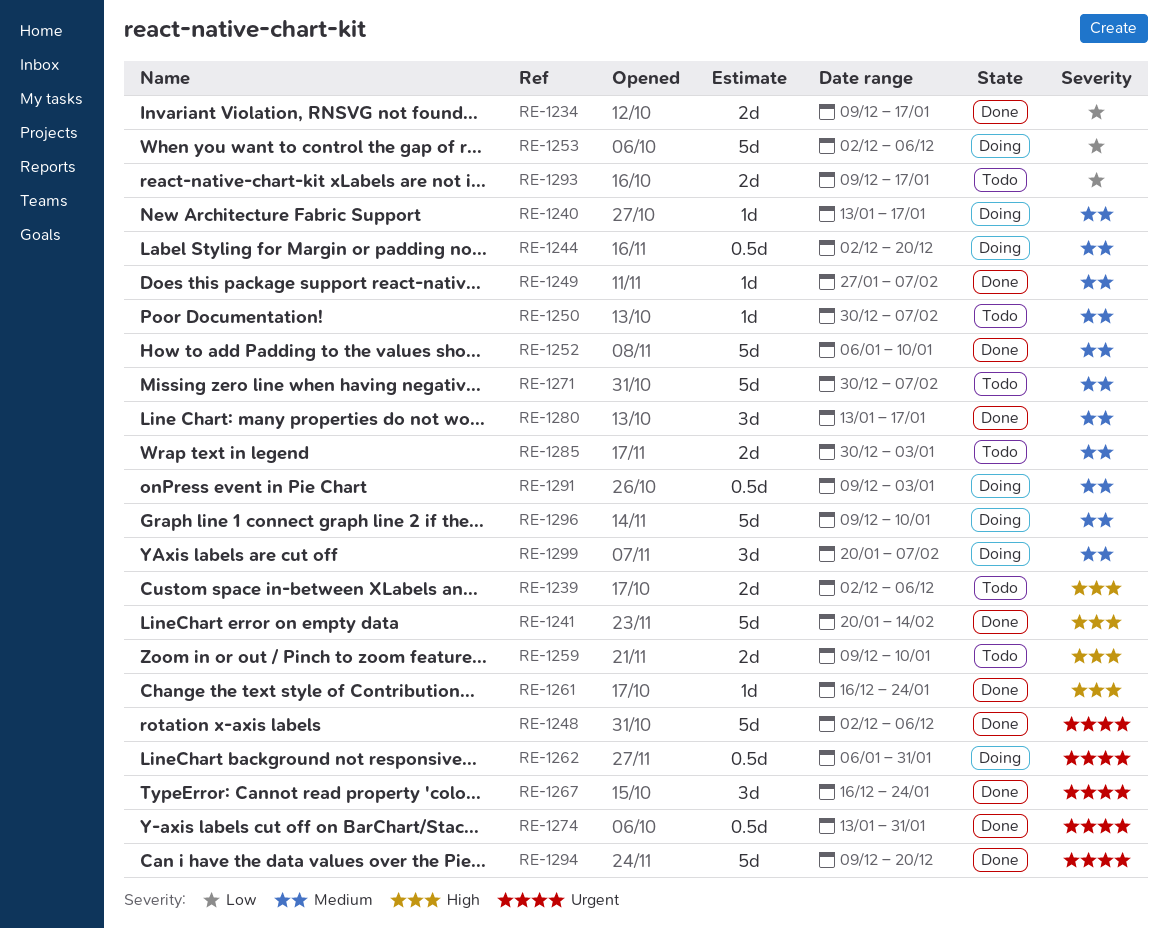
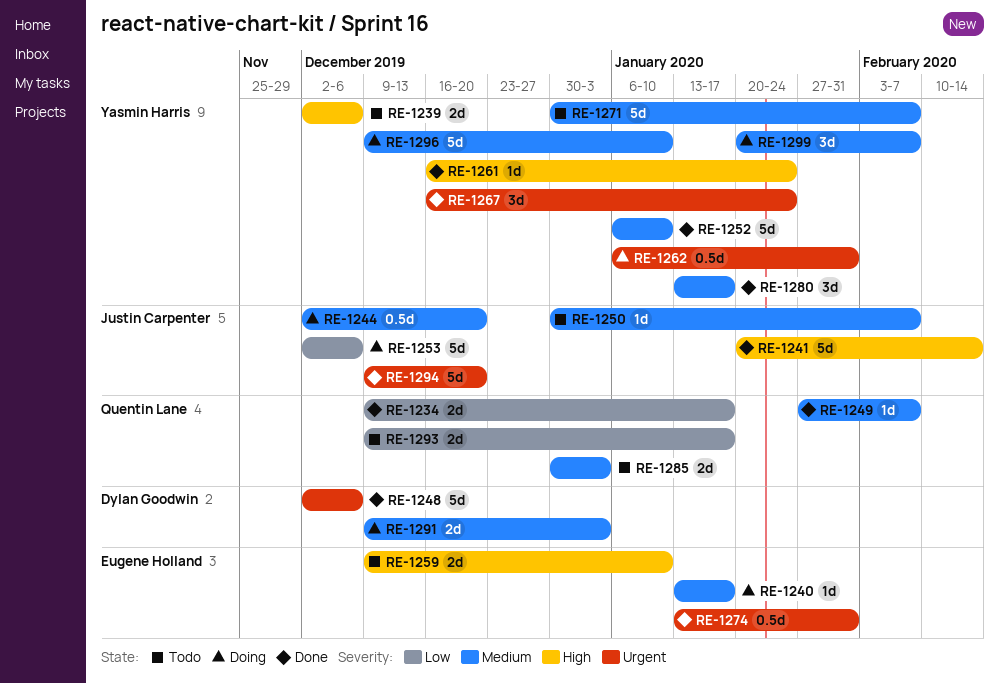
RE-1291, estimate: 0.5d -> 2d

